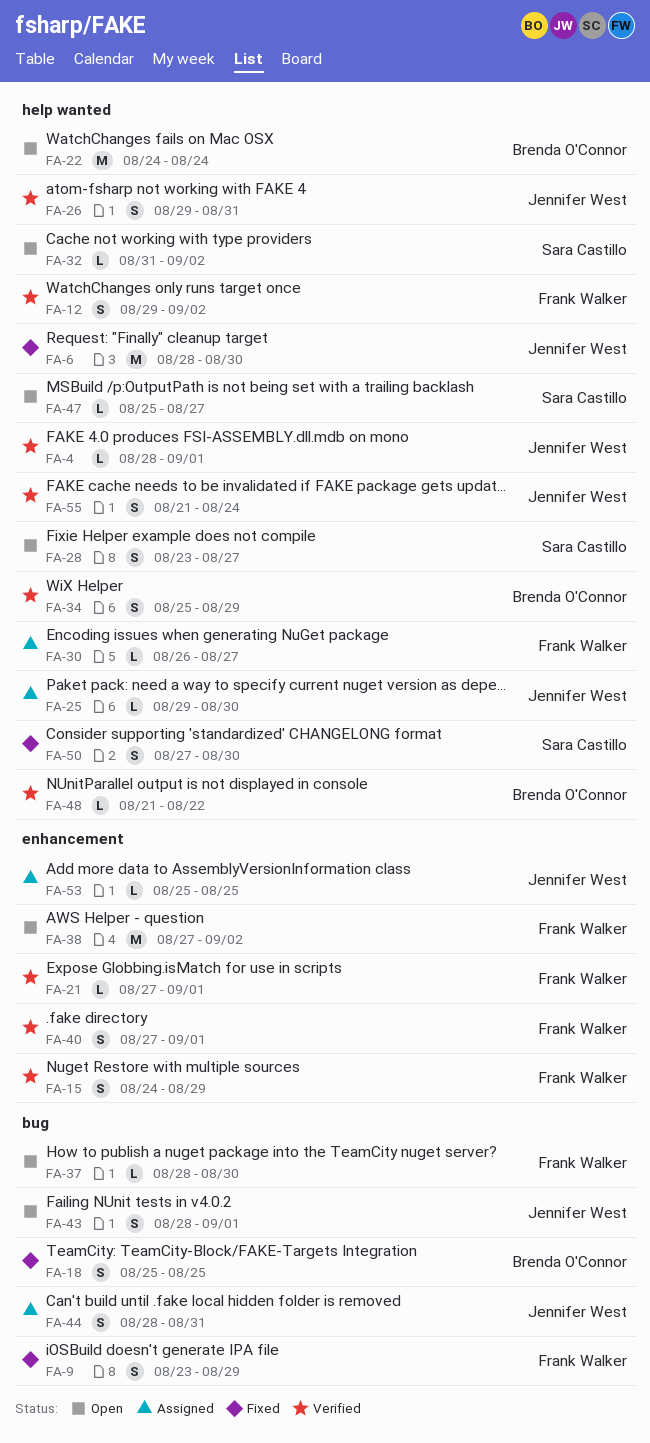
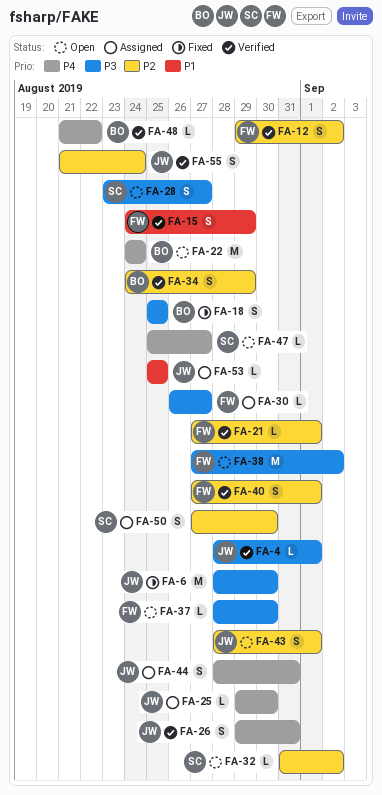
FA-9: present -> none
FA-34, start: Aug 25 -> Aug 24
FA-50, status: Fixed -> Assigned

